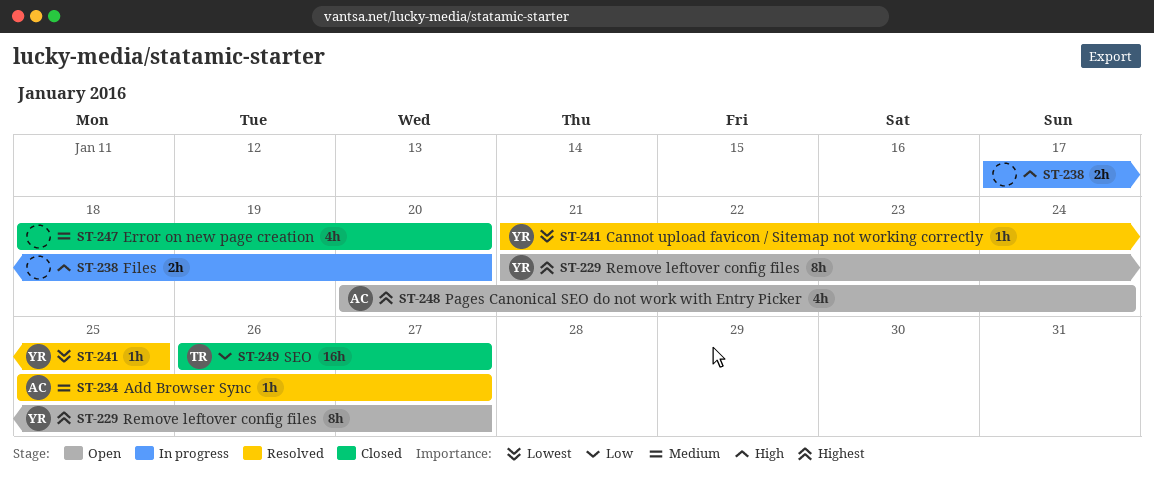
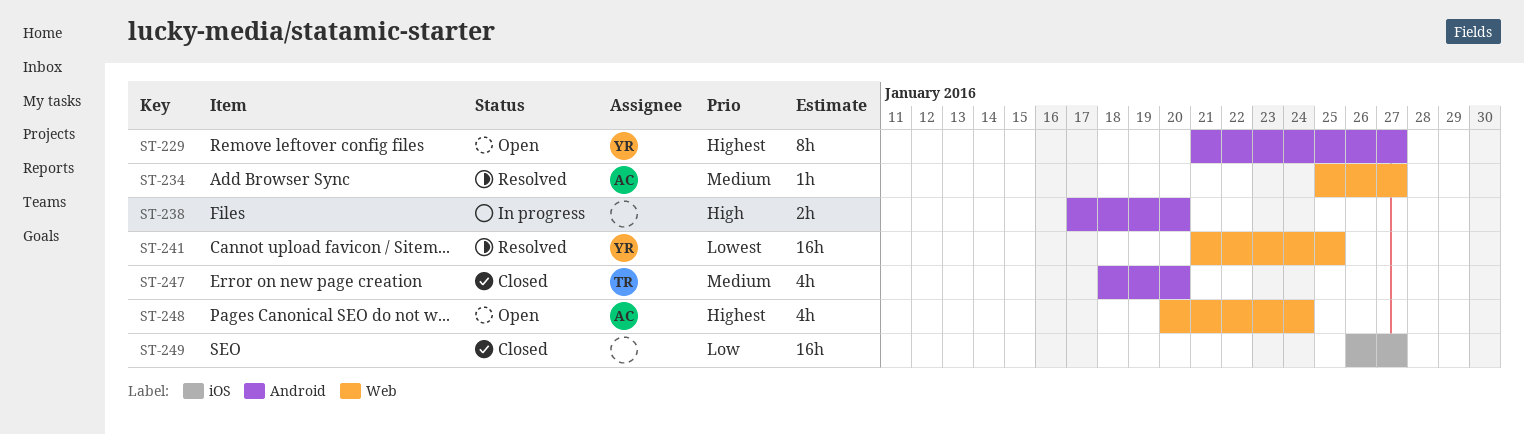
ST-241, estimate: 1h -> 16h
ST-247, owner: none -> TR
ST-249, owner: TR -> none

